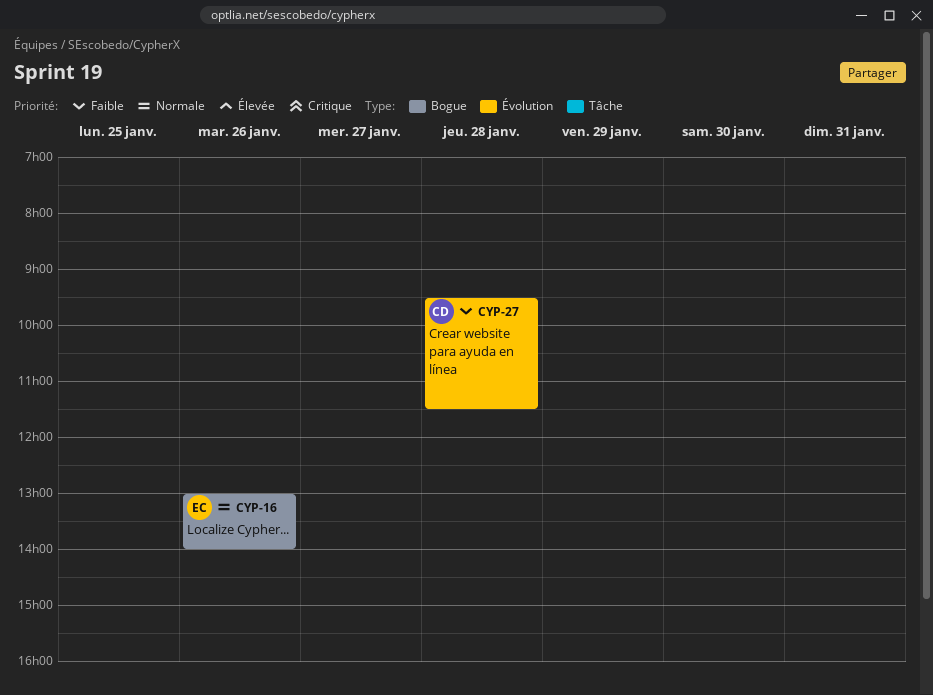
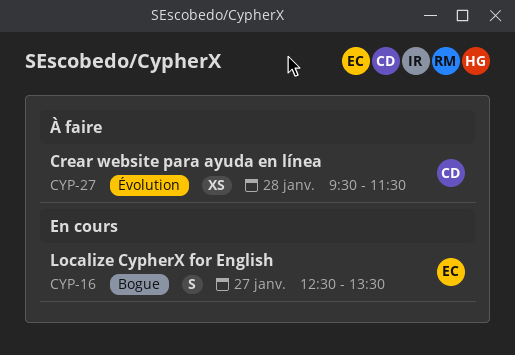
CYP-16, day: Jan 26 -> Jan 27
CYP-16, begins: 13:00 -> 12:30
CYP-16, ends: 14:00 -> 13:30

